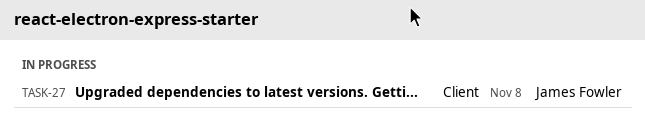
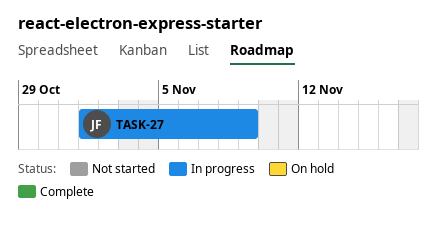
TASK-27, due: Nov 8 -> Nov 9

